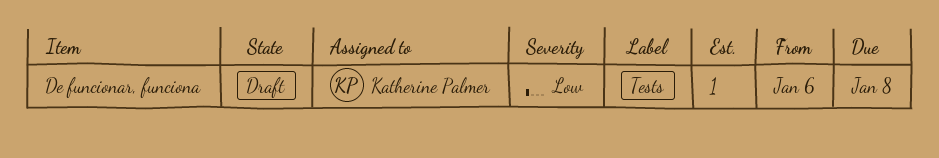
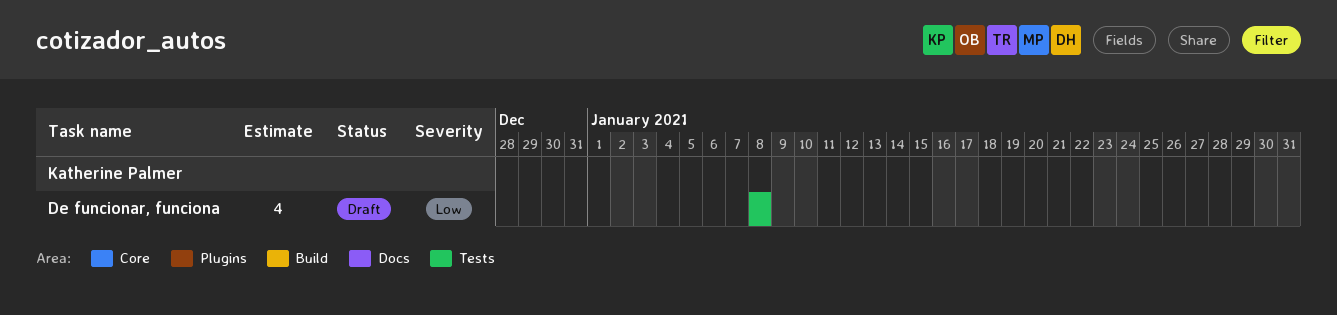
De funcionar, funciona, estimate: 1 -> 4
De funcionar, funciona, start: Jan 6 -> Jan 8

